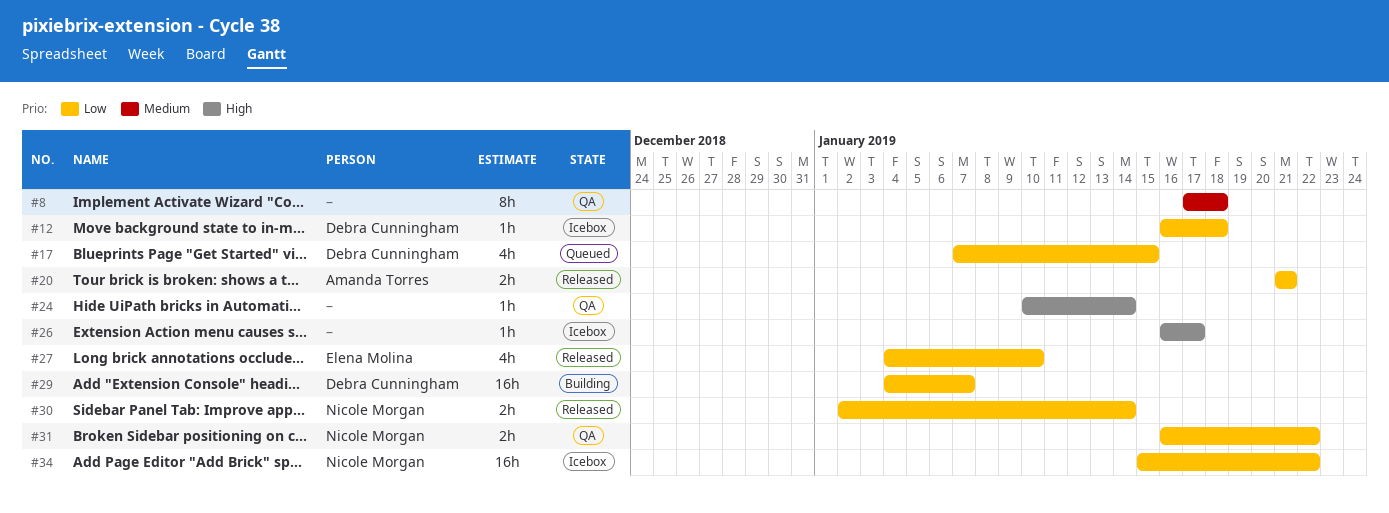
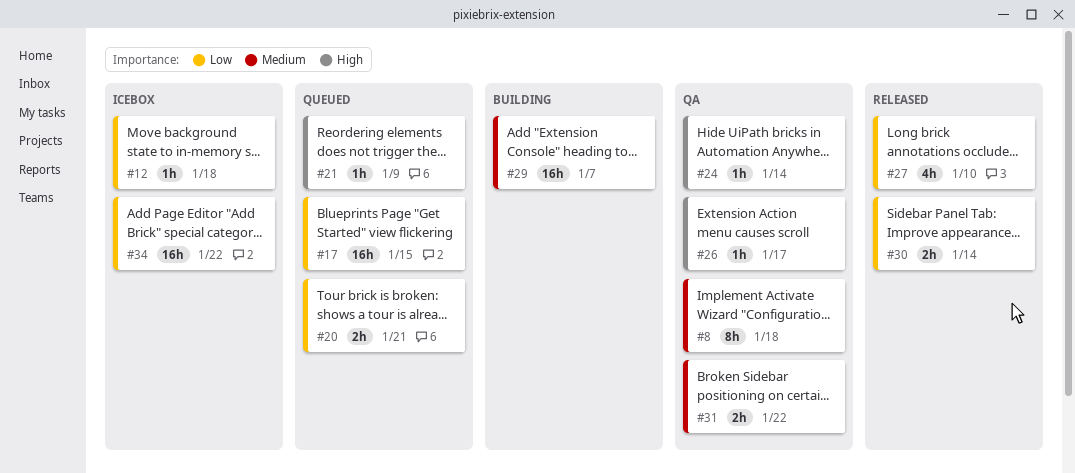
#17, estimate: 4h -> 16h
#20, status: Released -> Queued
#21: none -> present
#26, status: Icebox -> QA
#29, priority: Low -> Medium
#31, priority: Low -> Medium

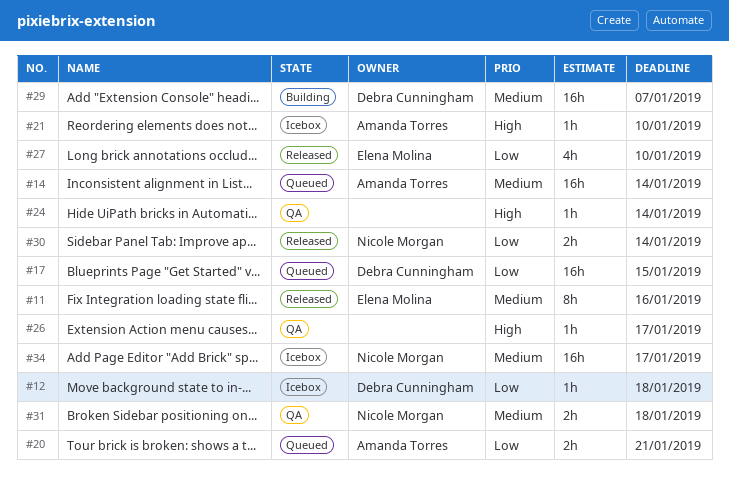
#8: present -> none
#11: none -> present
#14: none -> present
#21, status: Queued -> Icebox
#21, due: Jan 9 -> Jan 10
#31, due: Jan 22 -> Jan 18
#34, priority: Low -> Medium
#34, due: Jan 22 -> Jan 17

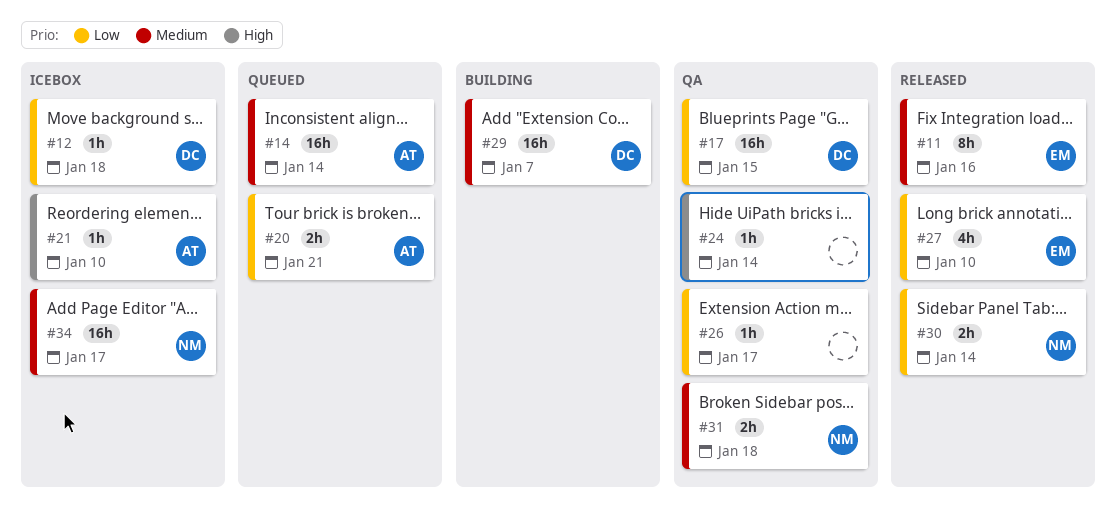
#17, status: Queued -> QA
#26, priority: High -> Low

